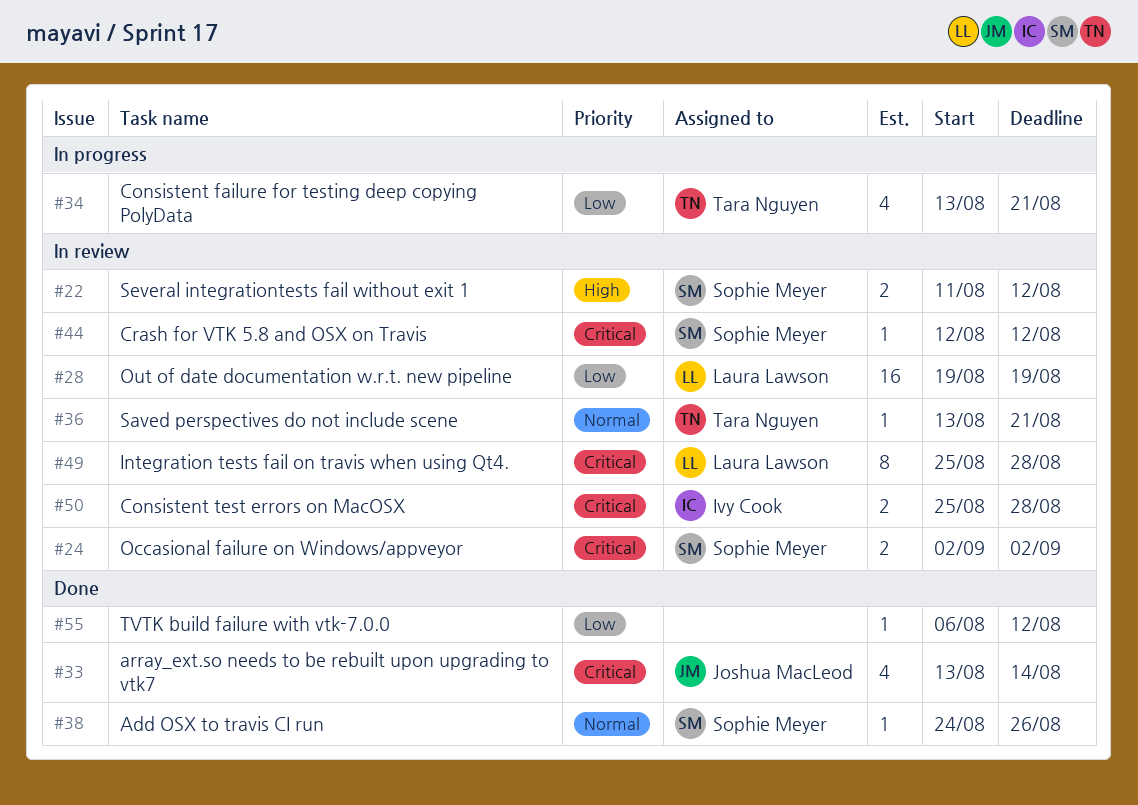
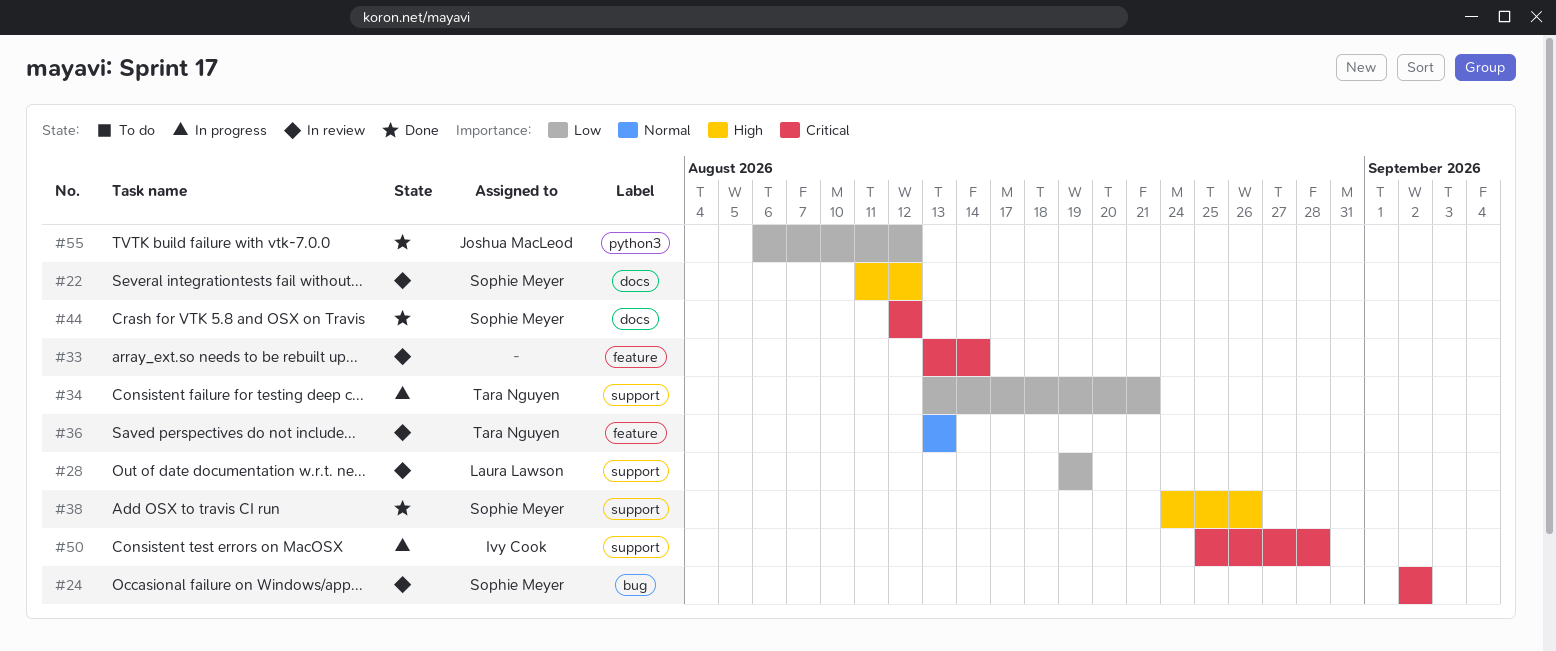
#33, status: Done -> In review
#33, owner: Joshua MacLeod -> none
#36, due: Aug 21 -> Aug 13
#38, priority: Normal -> High
#44, status: In review -> Done
#49: present -> none
#50, status: In review -> In progress
#55, owner: none -> Joshua MacLeod

